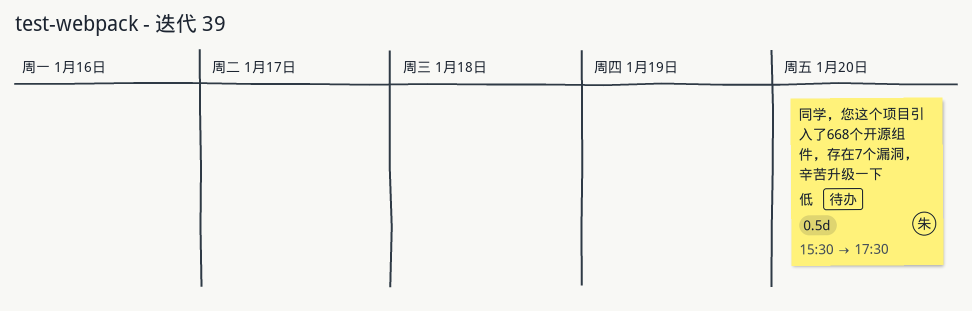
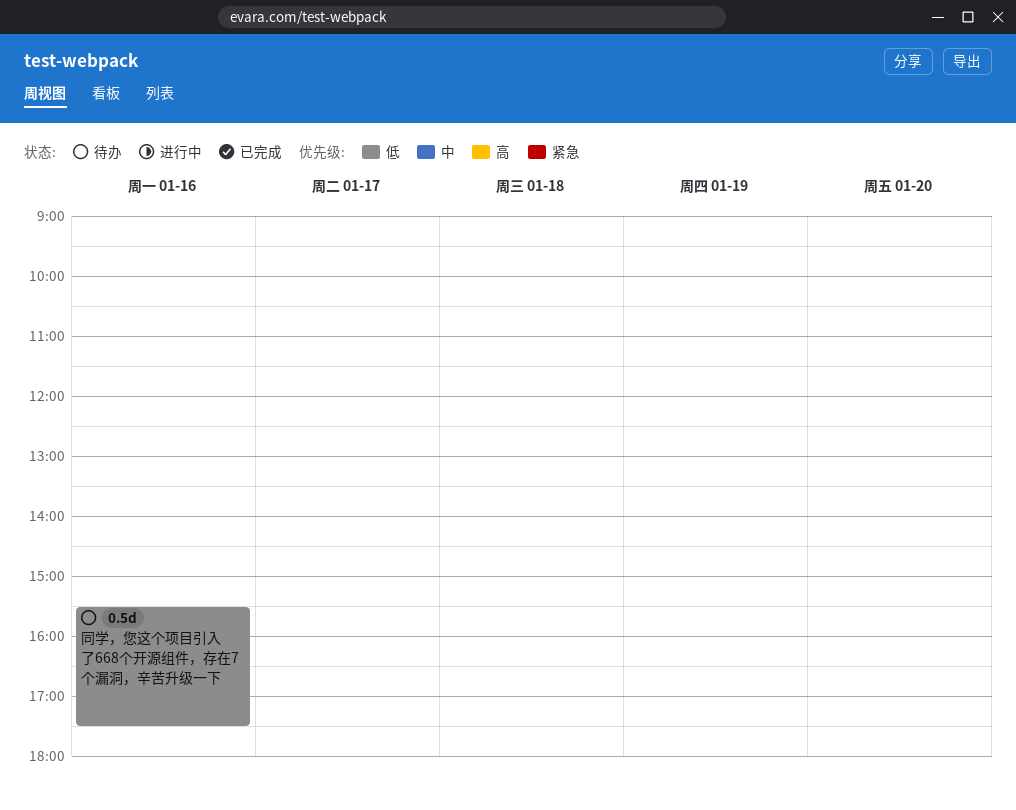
同学，您这个项目引入了668个开源组件，存在7个漏洞，辛苦升级一下, day: Jan 20 -> Jan 16

